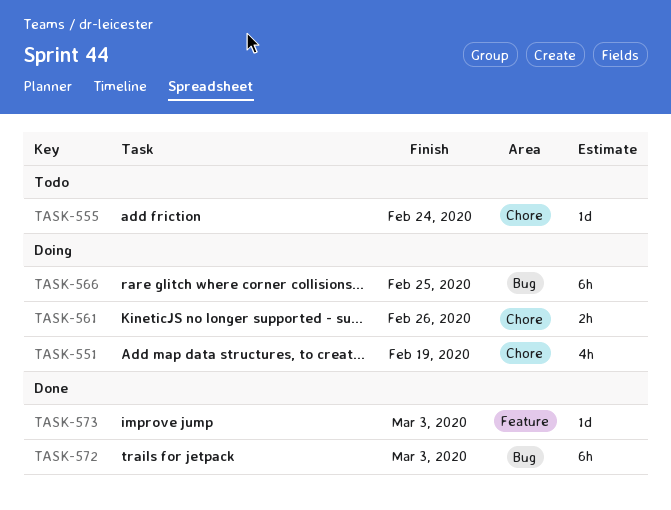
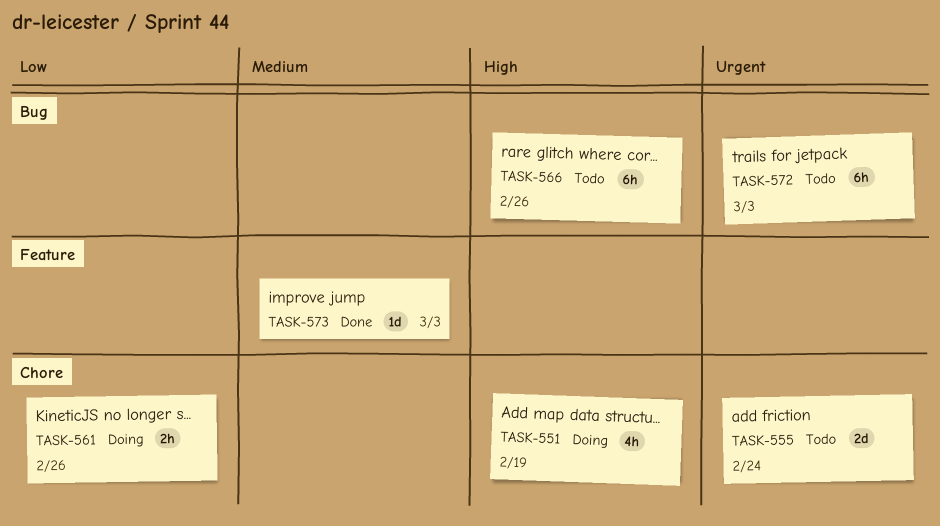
TASK-555, estimate: 1d -> 2d
TASK-566, status: Doing -> Todo
TASK-566, due: Feb 25 -> Feb 26
TASK-572, status: Done -> Todo

